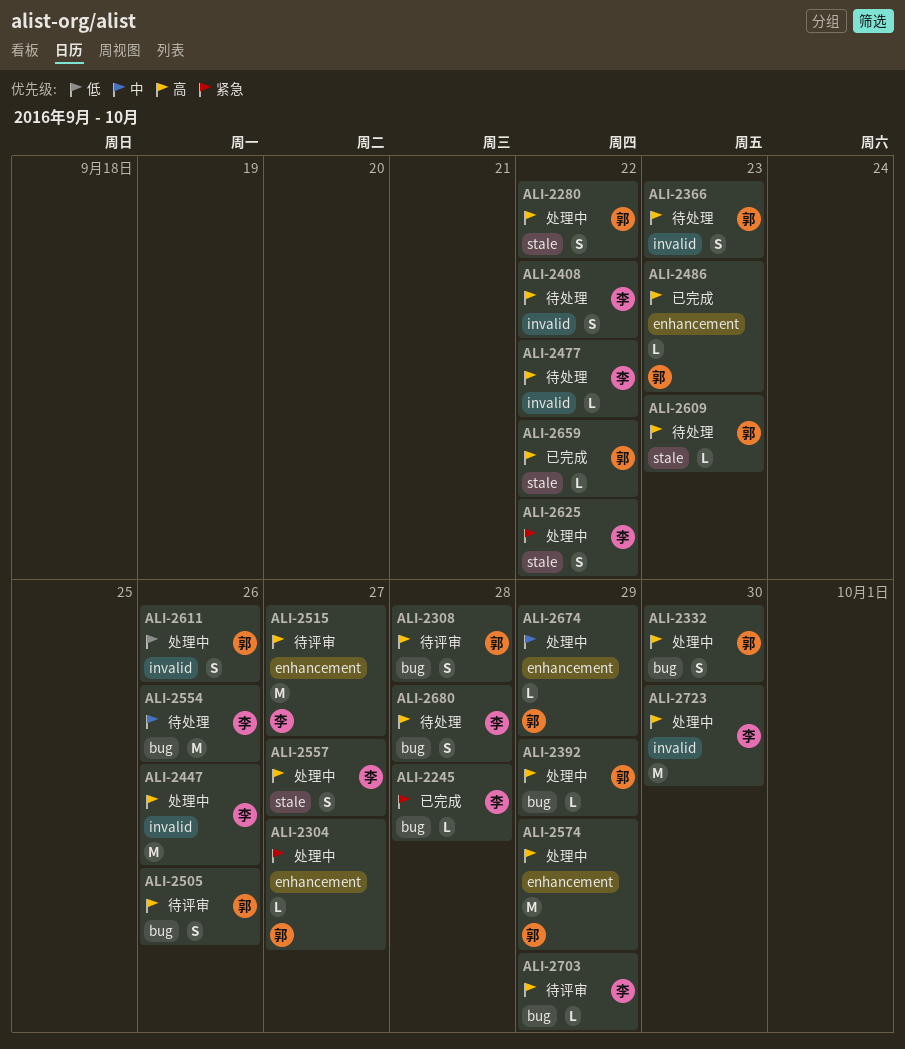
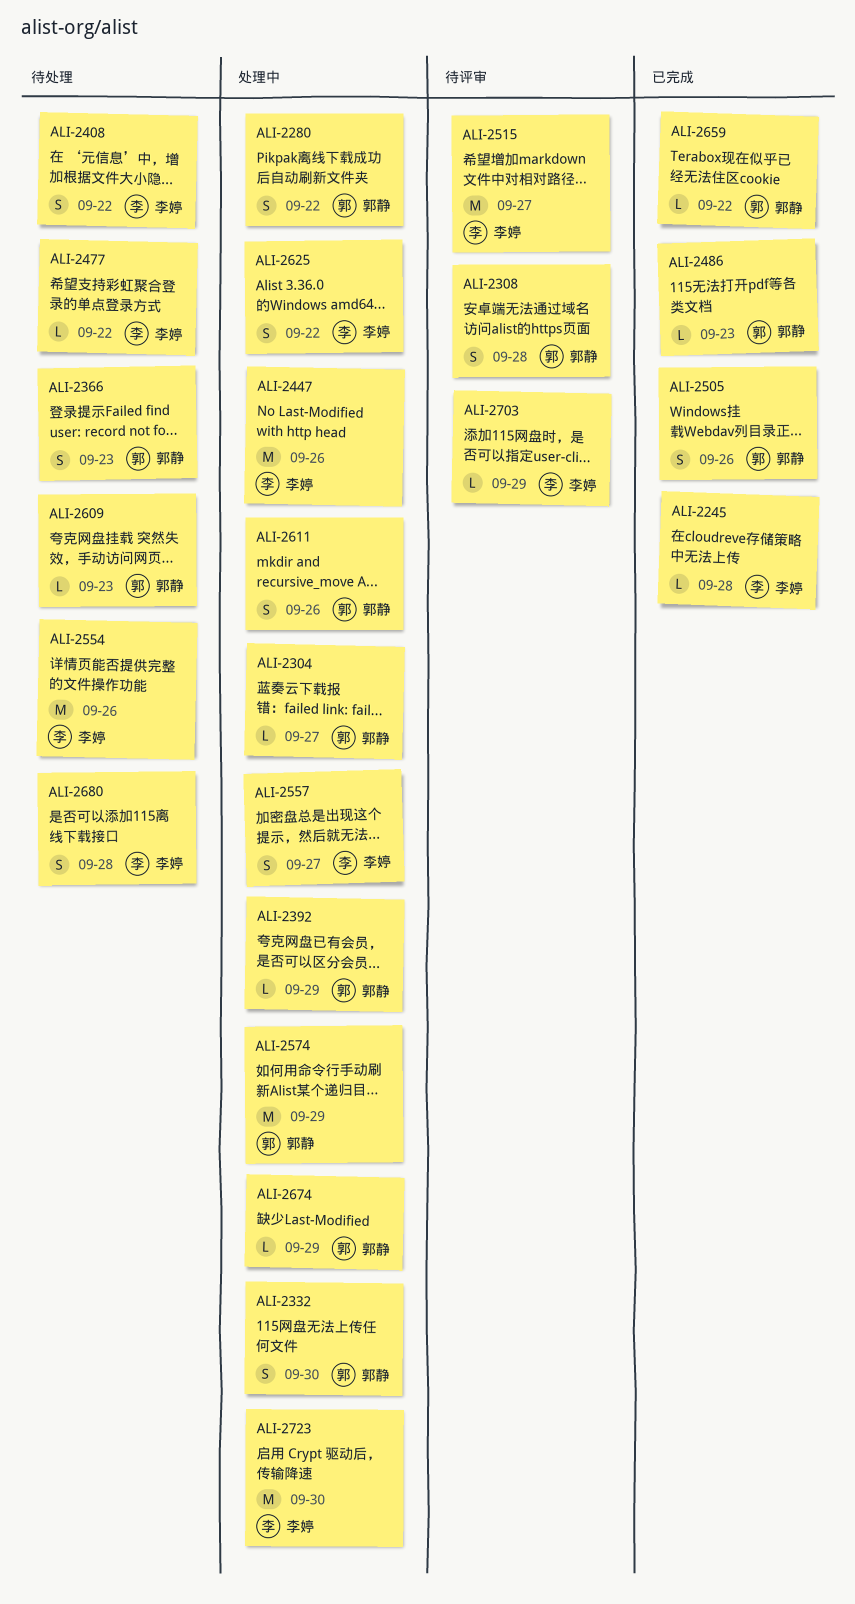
ALI-2505, status: 待评审 -> 已完成

